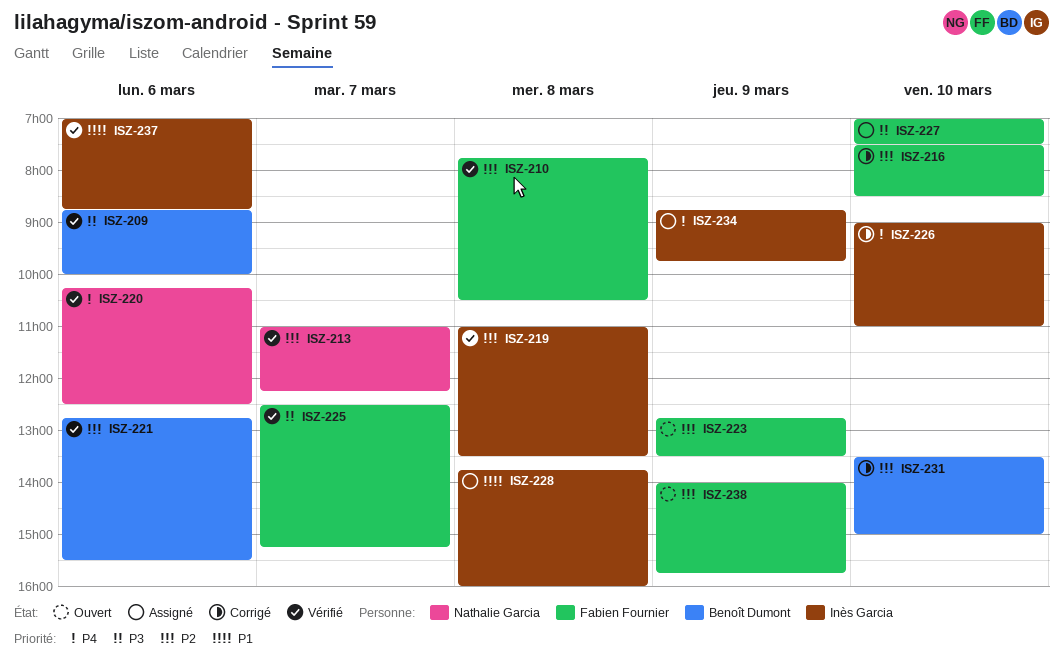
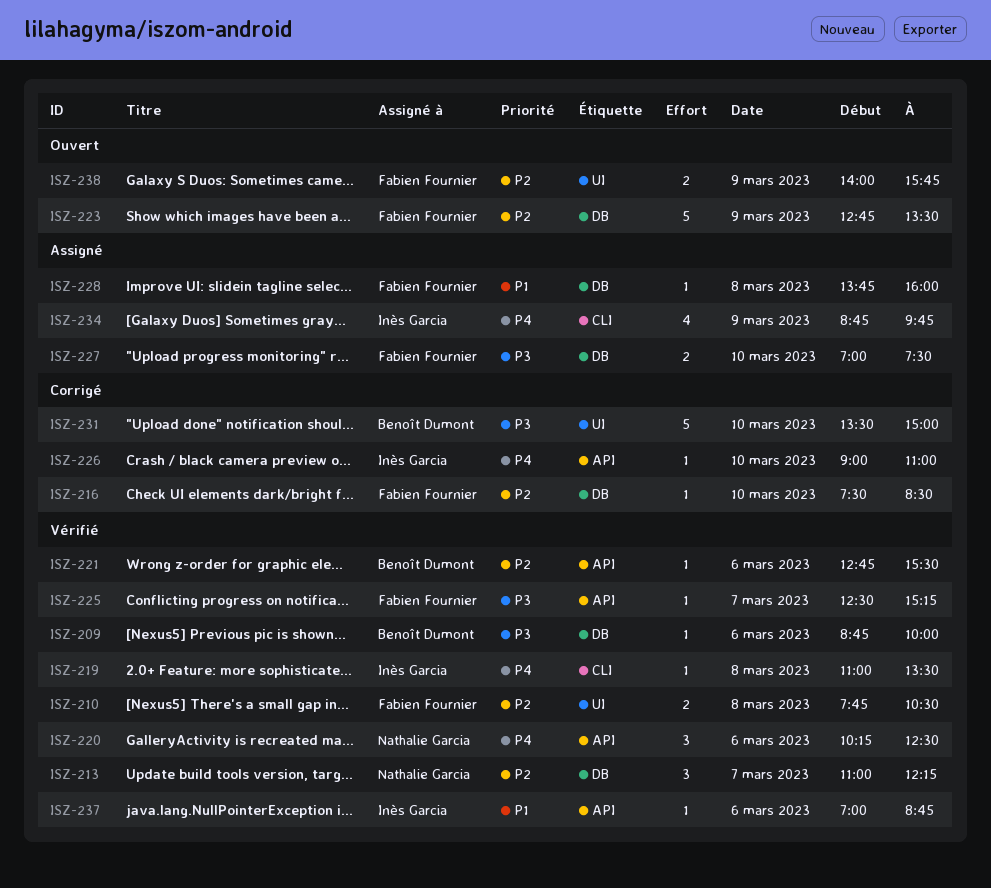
ISZ-219, priority: P2 -> P4
ISZ-228, owner: Inès Garcia -> Fabien Fournier
ISZ-231, priority: P2 -> P3

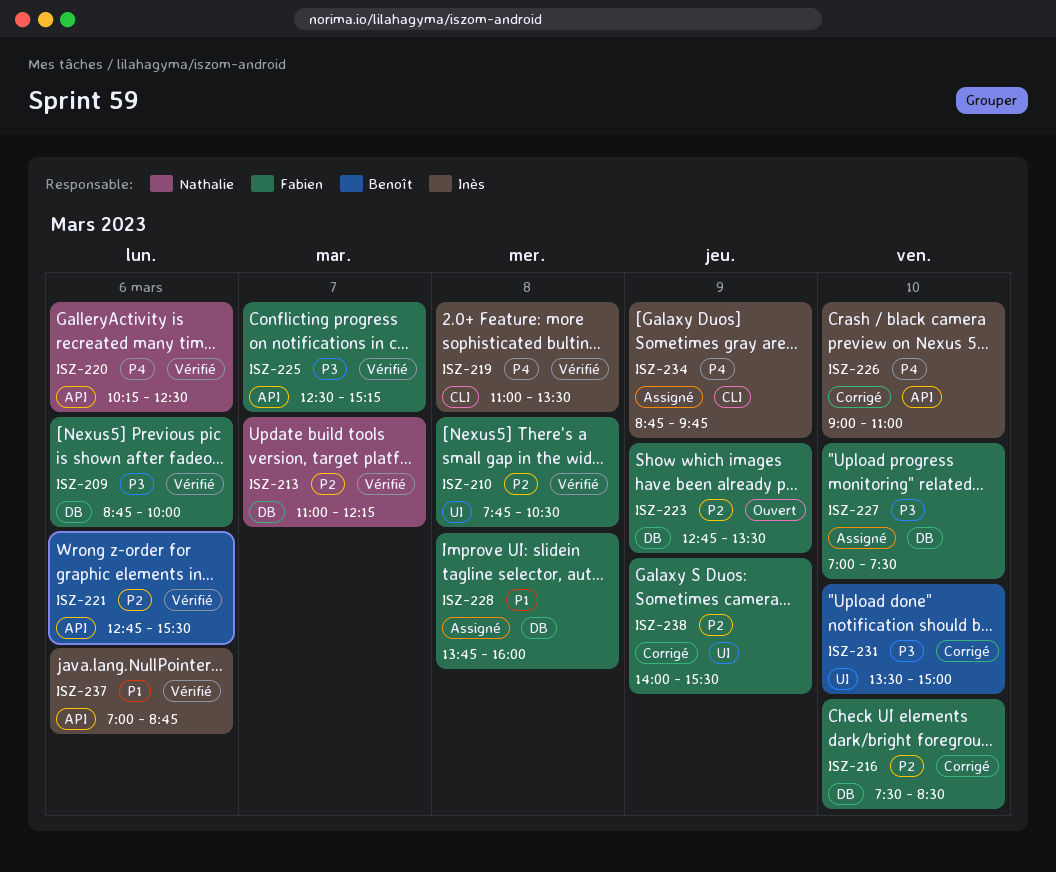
ISZ-209, owner: Benoît Dumont -> Fabien Fournier
ISZ-238, status: Ouvert -> Corrigé
ISZ-238, ends: 15:45 -> 15:30

